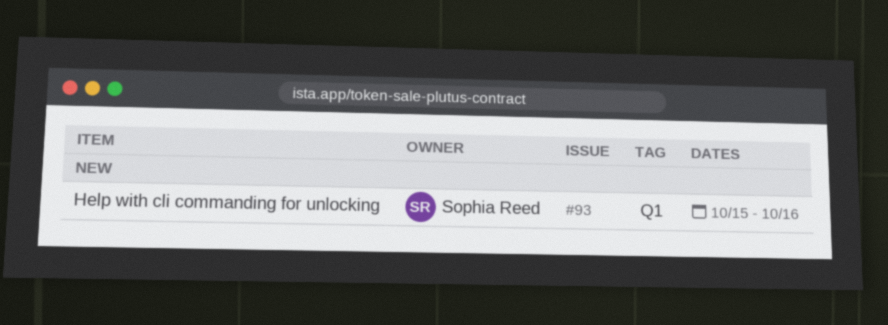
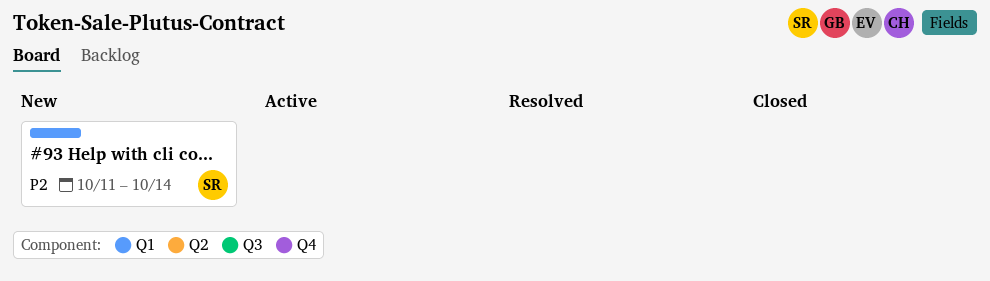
#93, start: Oct 15 -> Oct 11
#93, due: Oct 16 -> Oct 14

